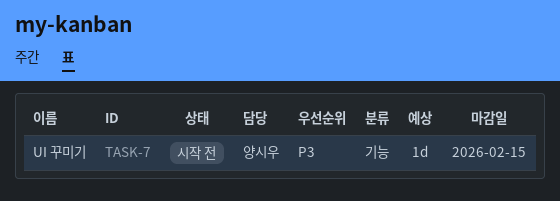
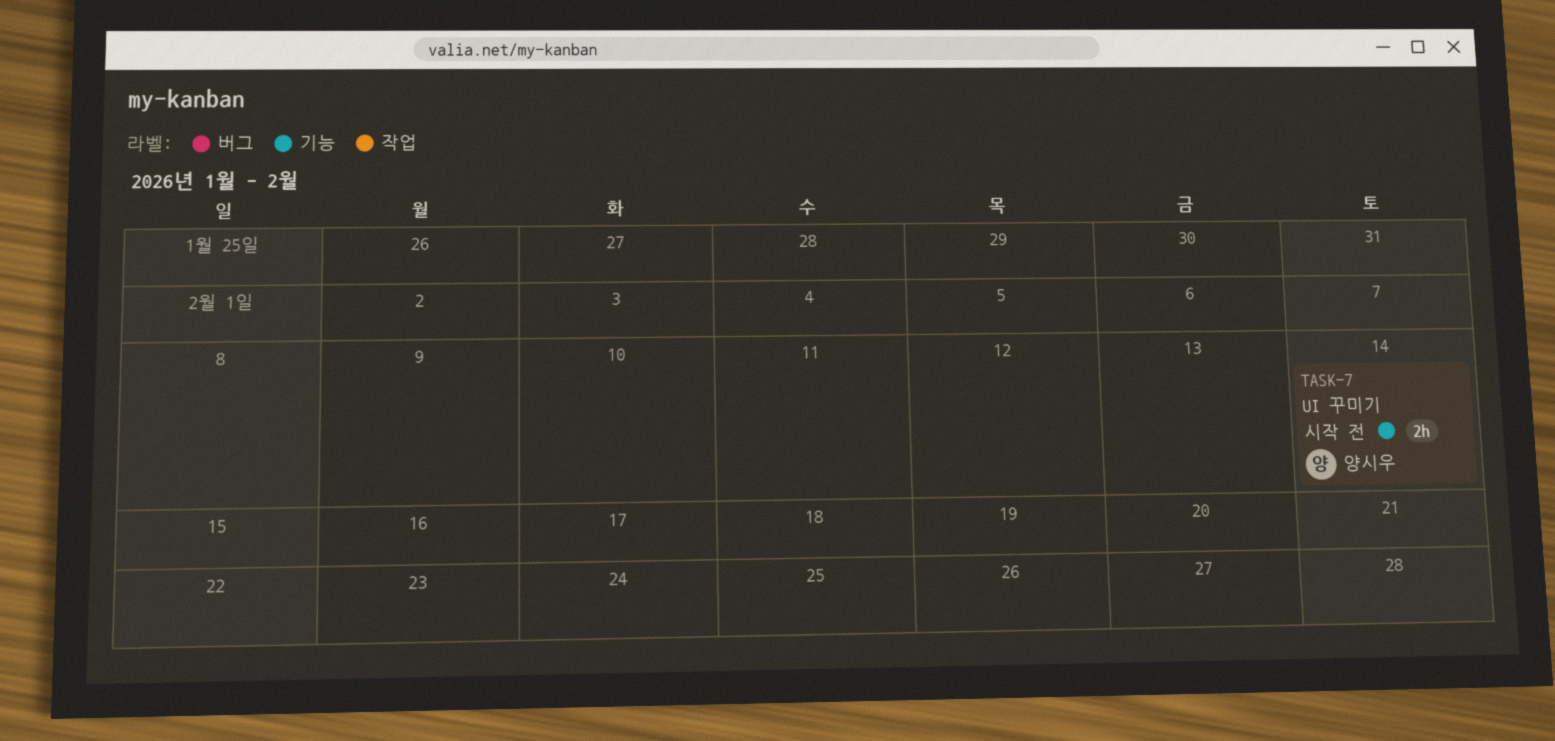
TASK-7, estimate: 1d -> 2h
TASK-7, due: Feb 15 -> Feb 14

